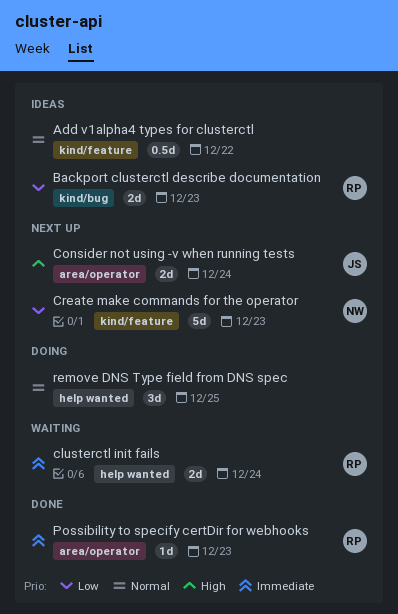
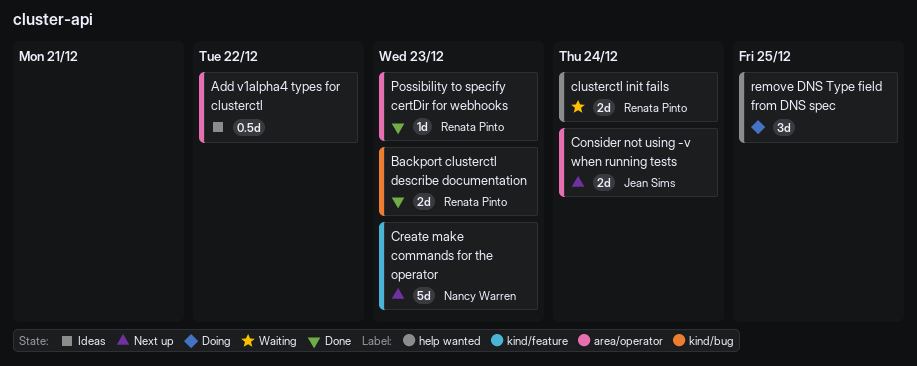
Add v1alpha4 types for clusterctl, label: kind/feature -> area/operator
Backport clusterctl describe documentation, status: Ideas -> Done

